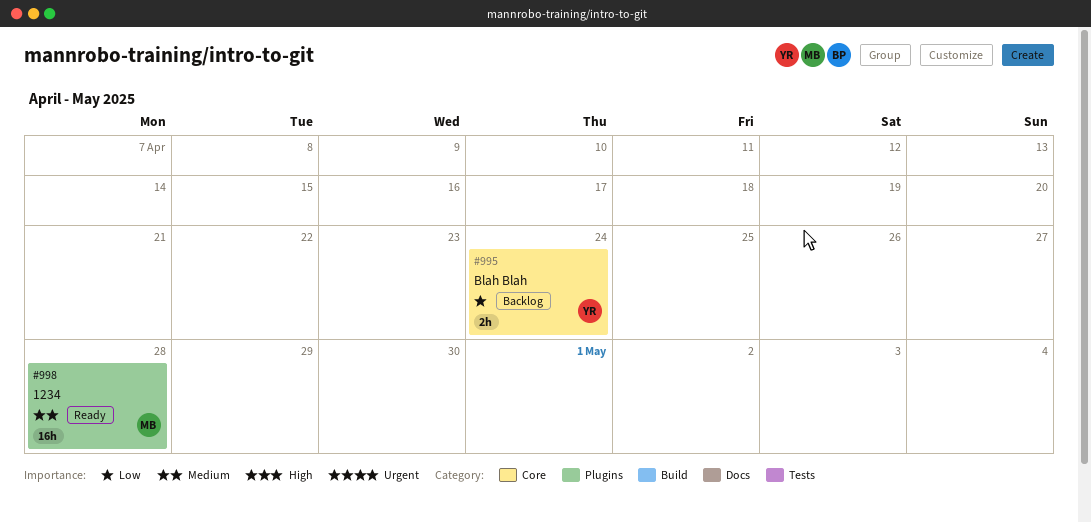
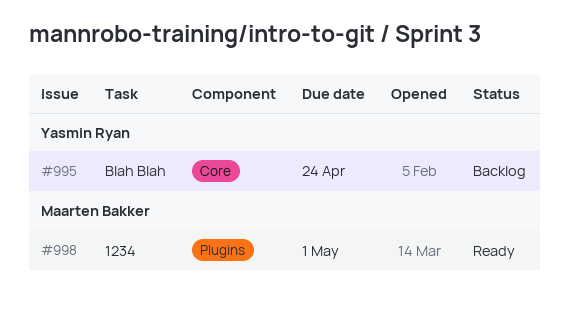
#998, due: Apr 28 -> May 1

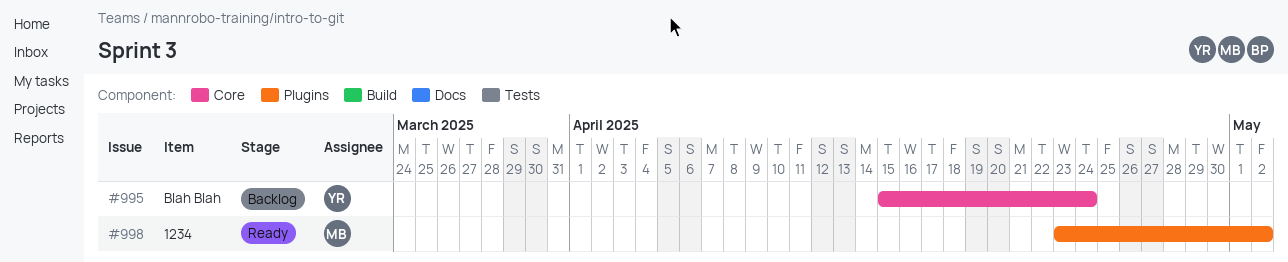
#998, due: May 1 -> May 2

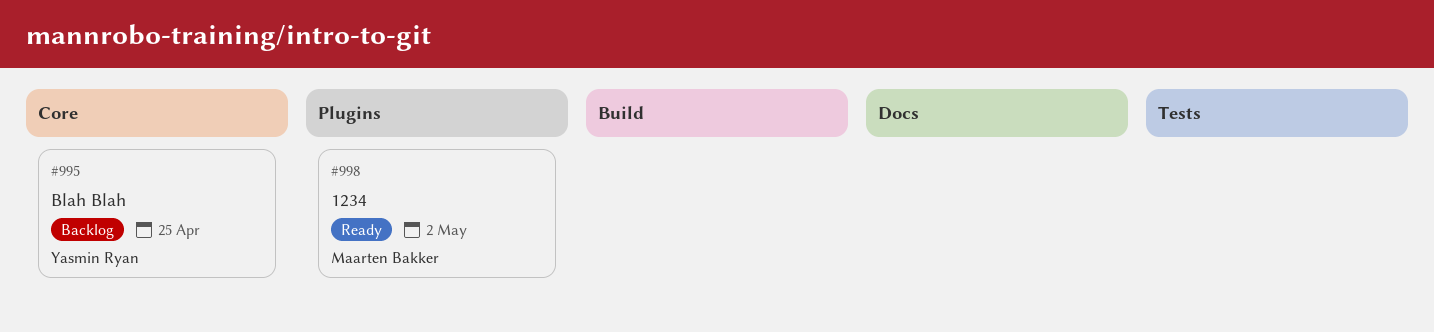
#995, due: Apr 24 -> Apr 25

